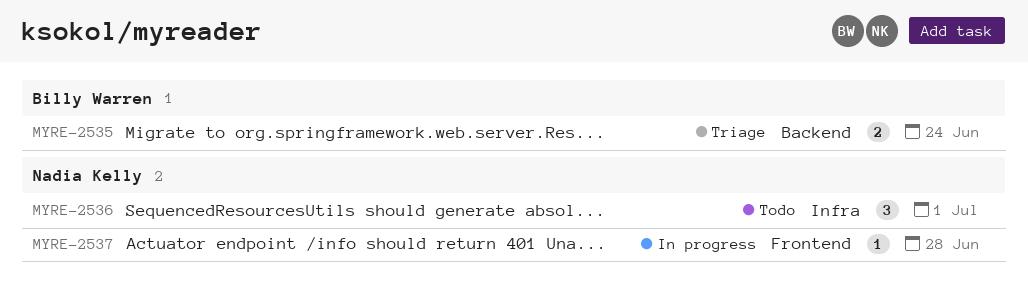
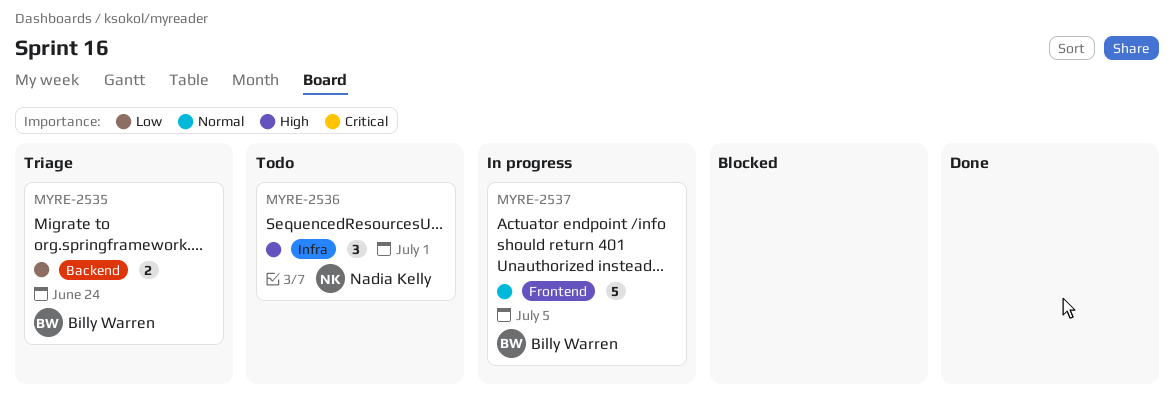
MYRE-2537, owner: Nadia Kelly -> Billy Warren
MYRE-2537, estimate: 1 -> 5
MYRE-2537, due: Jun 28 -> Jul 5

